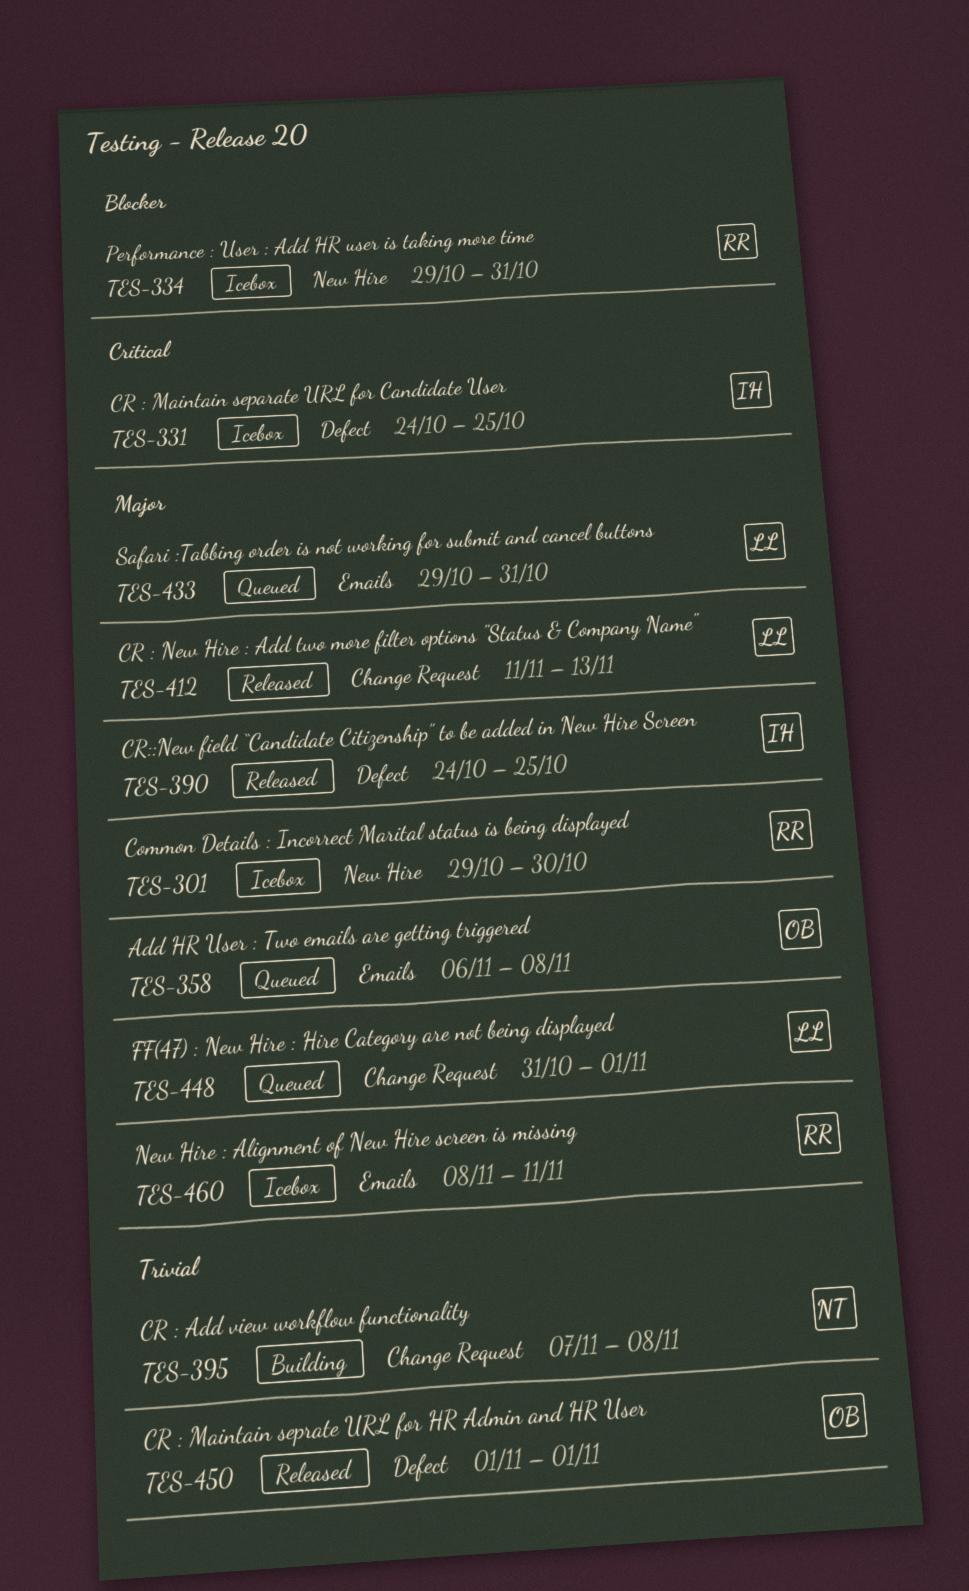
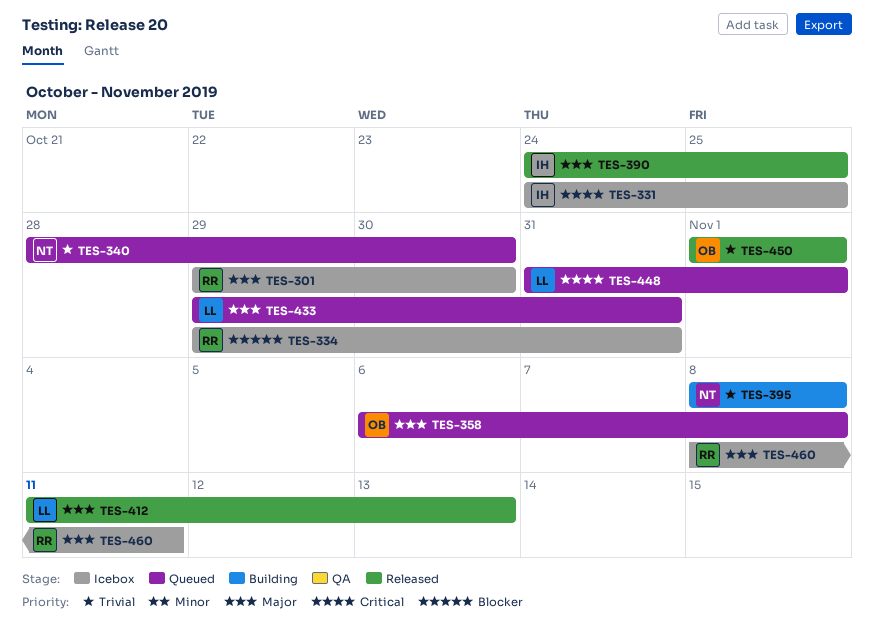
TES-340: none -> present
TES-395, start: Nov 7 -> Nov 8
TES-448, priority: Major -> Critical

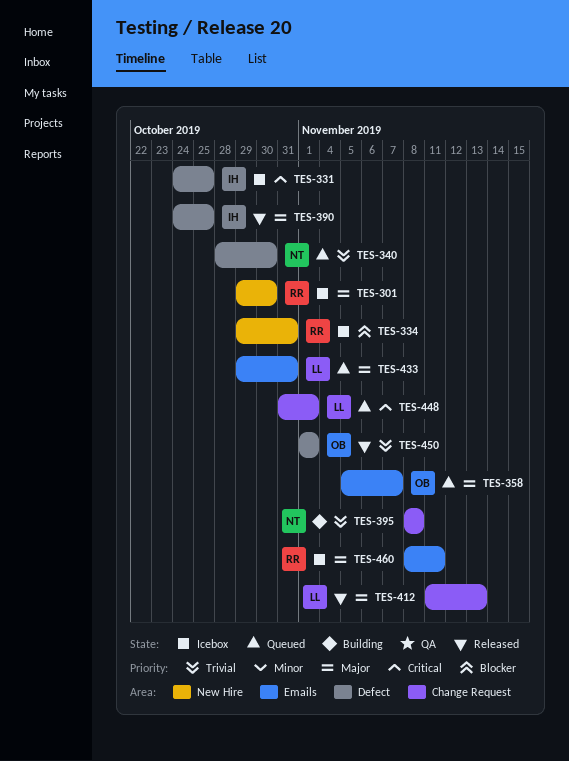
TES-358, start: Nov 6 -> Nov 5
TES-358, due: Nov 8 -> Nov 7

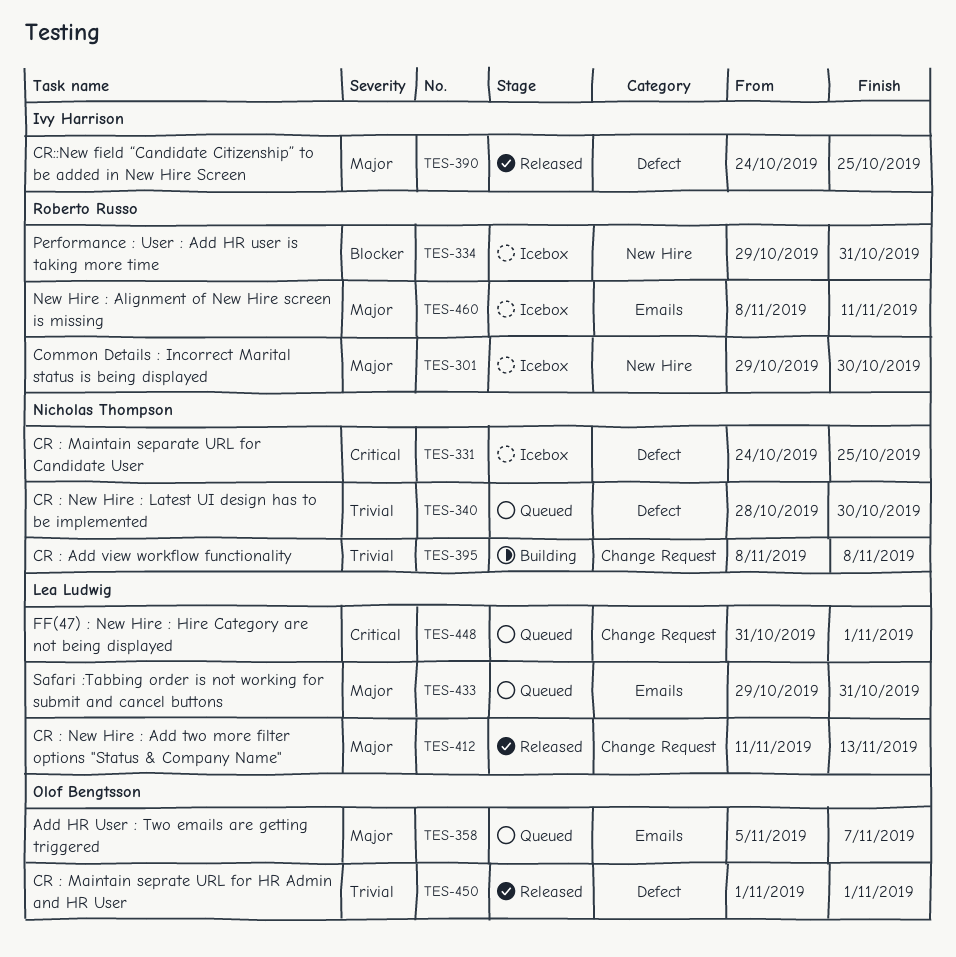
TES-331, owner: Ivy Harrison -> Nicholas Thompson

